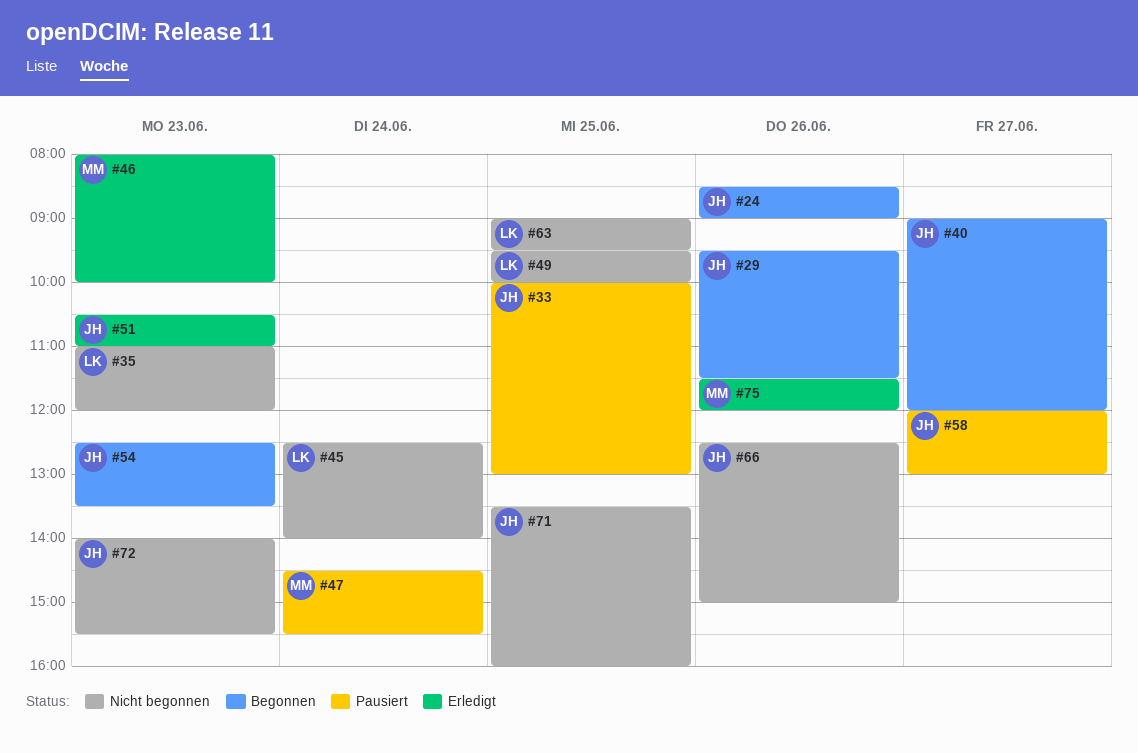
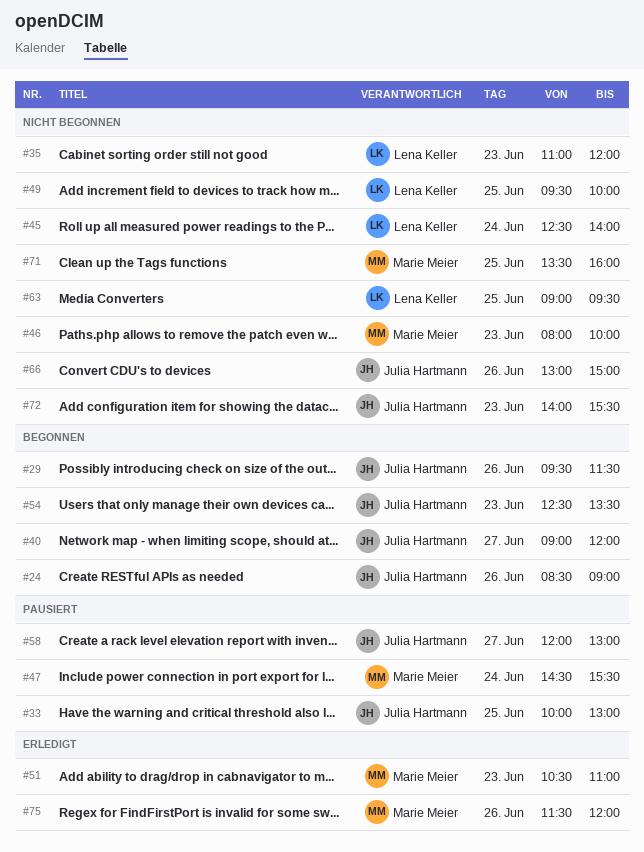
#46, status: Erledigt -> Nicht begonnen
#51, owner: Julia Hartmann -> Marie Meier
#66, begins: 12:30 -> 13:00
#71, owner: Julia Hartmann -> Marie Meier

